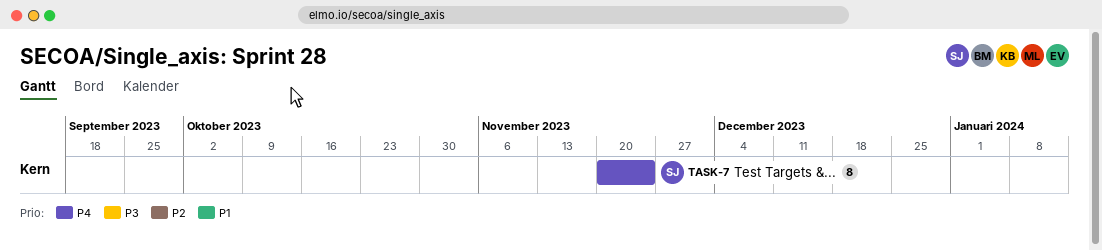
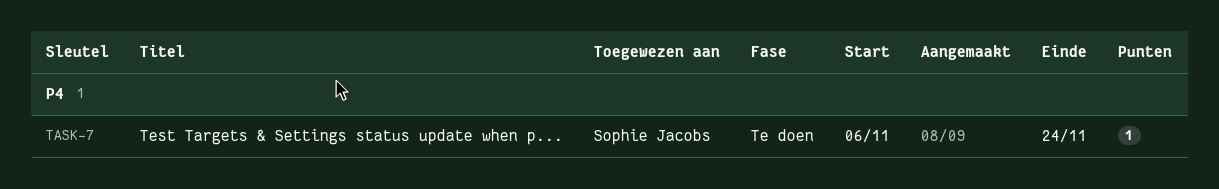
TASK-7, estimate: 8 -> 1
TASK-7, start: Nov 20 -> Nov 6

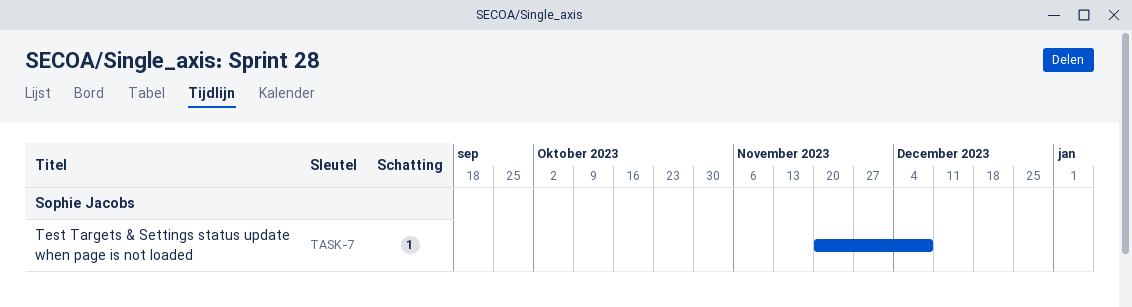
TASK-7, start: Nov 6 -> Nov 20
TASK-7, due: Nov 24 -> Dec 8

